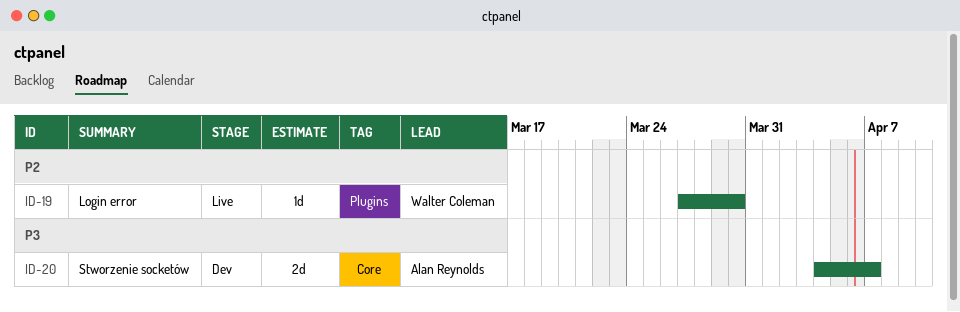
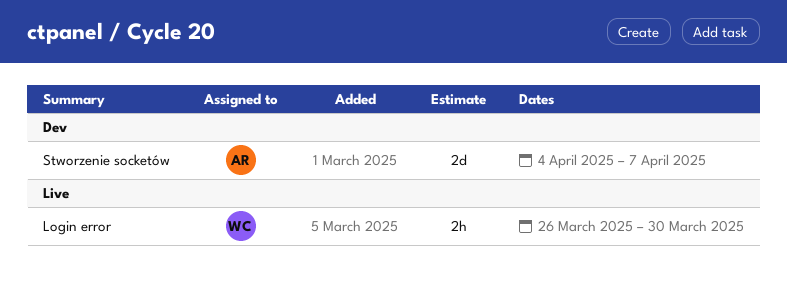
Login error, estimate: 1d -> 2h
Login error, start: Mar 27 -> Mar 26

